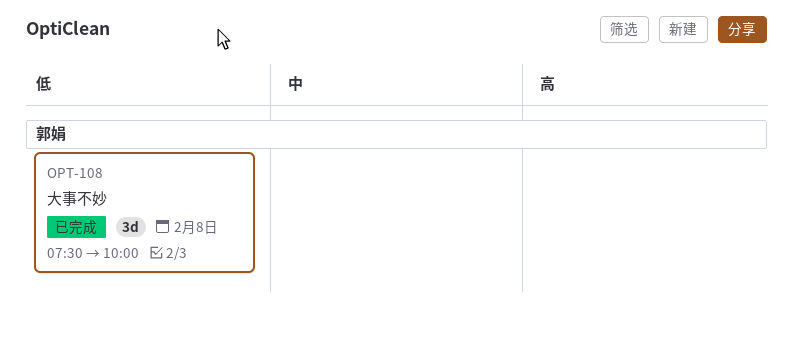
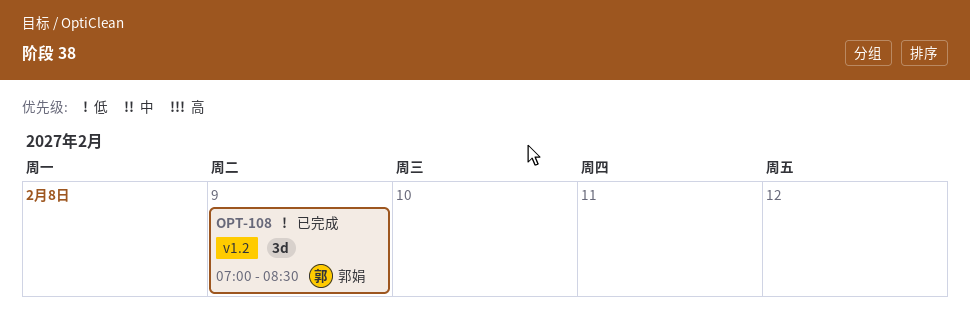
OPT-108, day: Feb 8 -> Feb 9
OPT-108, begins: 07:30 -> 07:00
OPT-108, ends: 10:00 -> 08:30

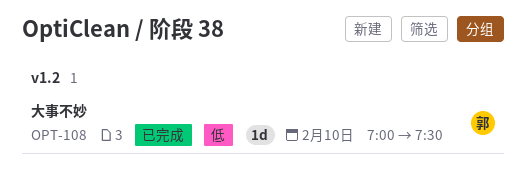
OPT-108, estimate: 3d -> 1d
OPT-108, day: Feb 9 -> Feb 10
OPT-108, ends: 08:30 -> 07:30

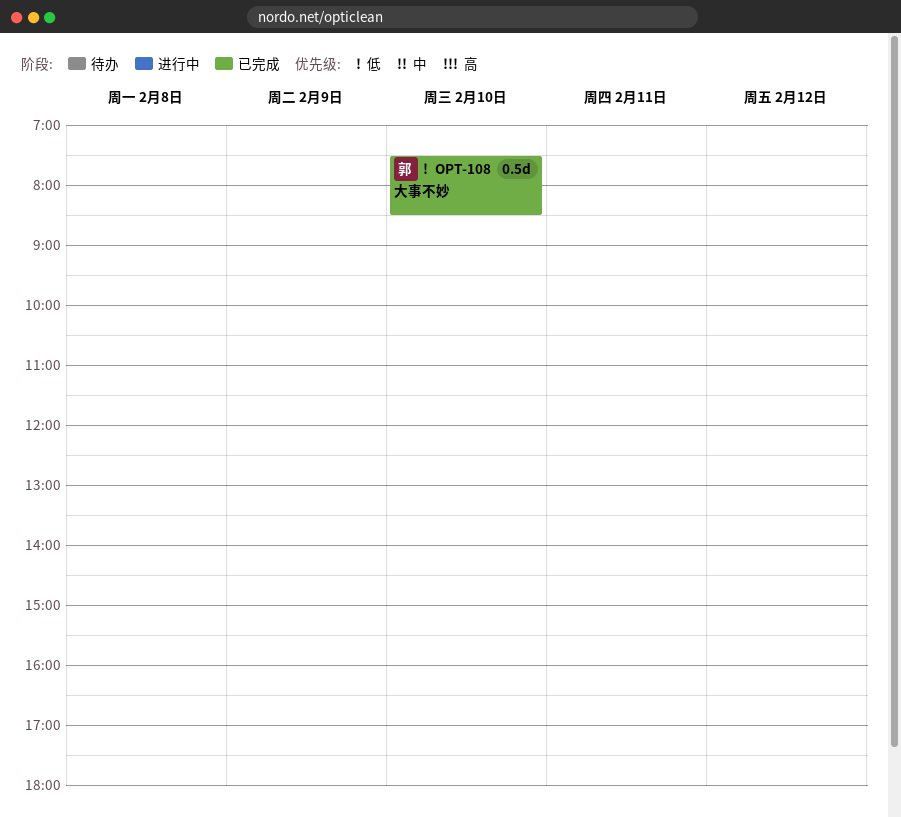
OPT-108, estimate: 1d -> 0.5d
OPT-108, begins: 07:00 -> 07:30
OPT-108, ends: 07:30 -> 08:30

